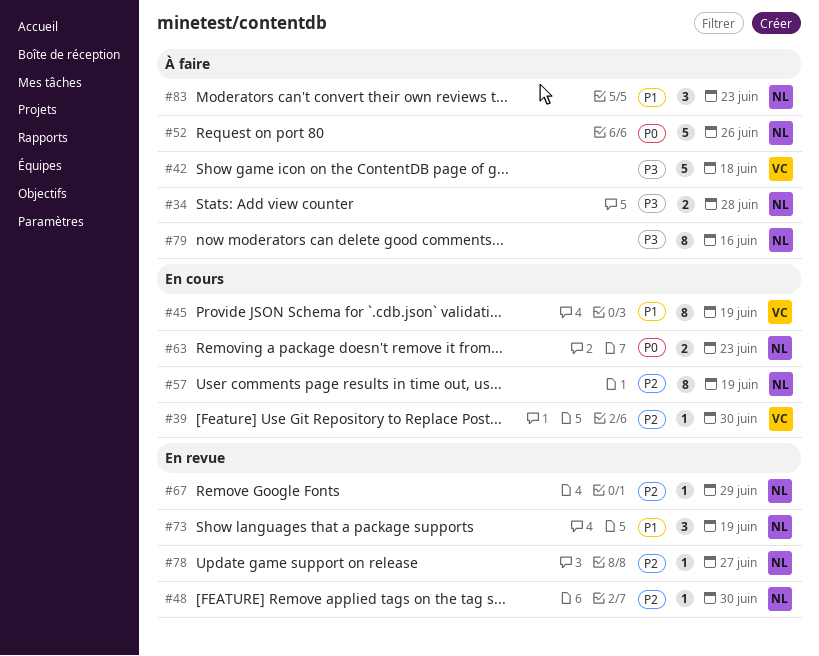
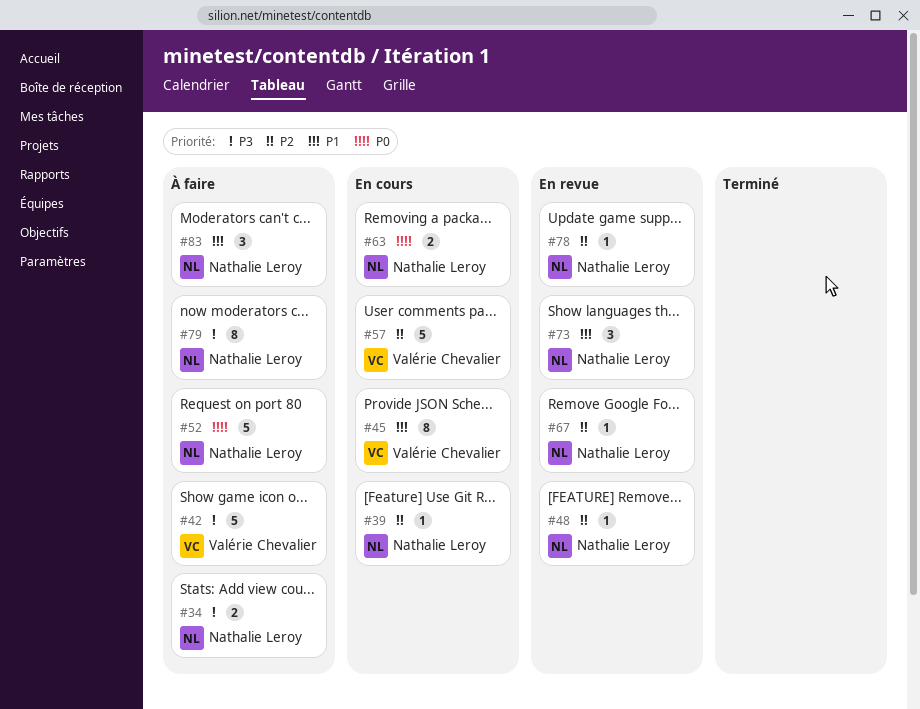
#39, owner: Valérie Chevalier -> Nathalie Leroy
#57, owner: Nathalie Leroy -> Valérie Chevalier
#57, estimate: 8 -> 5

